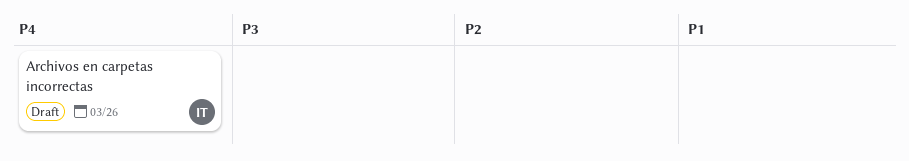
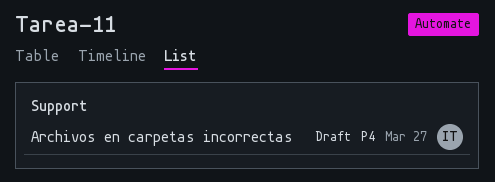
Archivos en carpetas incorrectas, due: Mar 26 -> Mar 27

